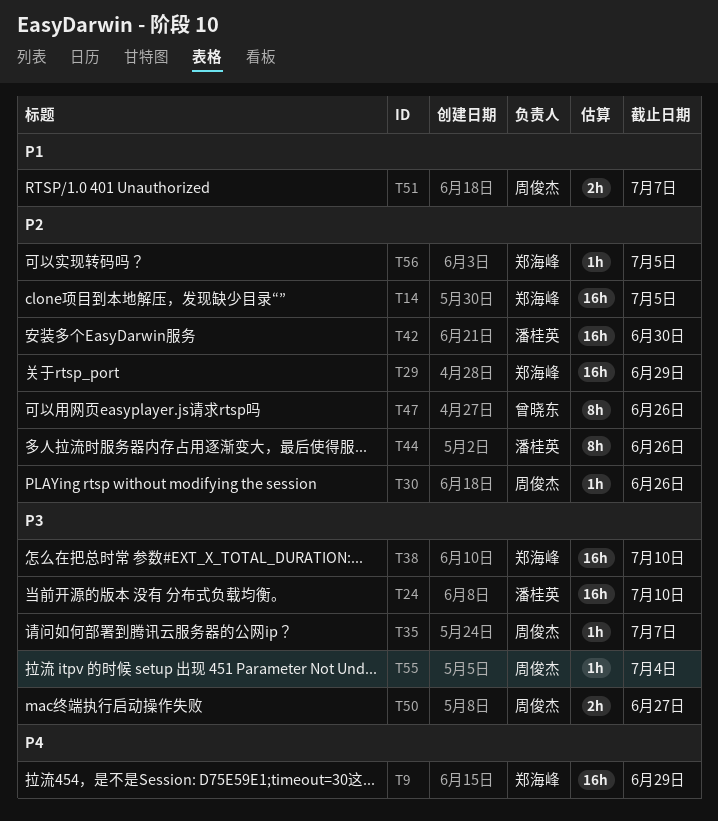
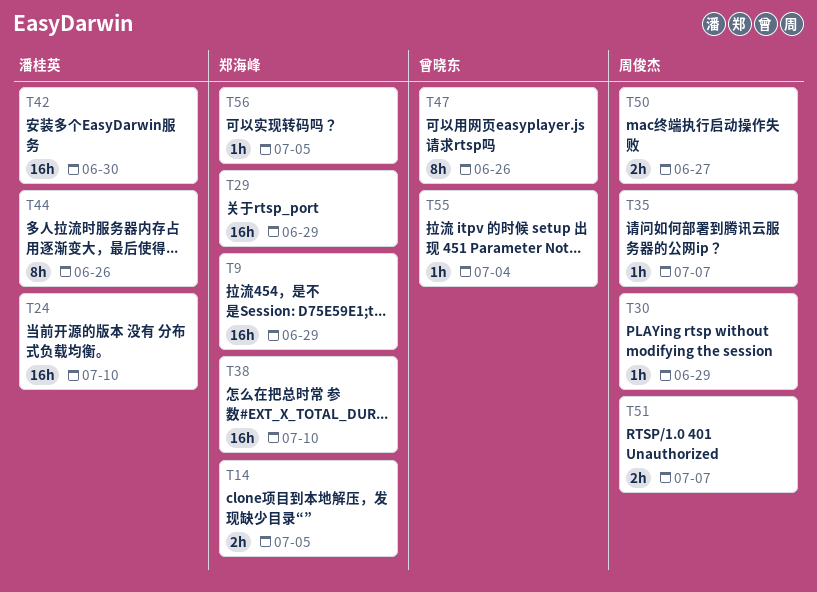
T14, estimate: 16h -> 2h
T30, due: Jun 26 -> Jun 29
T55, owner: 周俊杰 -> 曾晓东

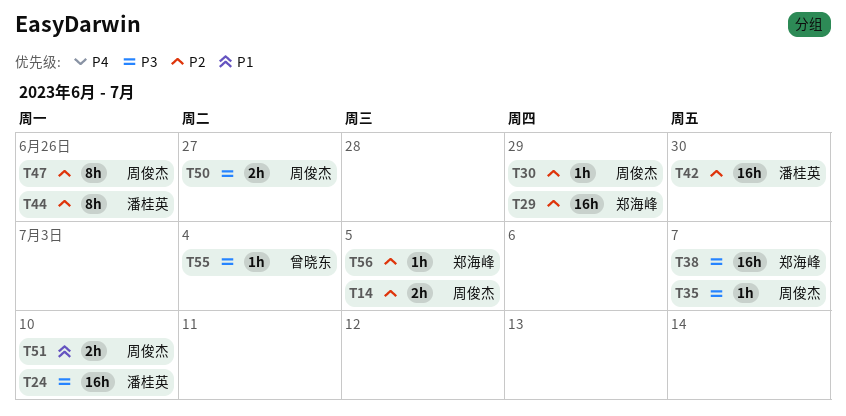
T9: present -> none
T14, owner: 郑海峰 -> 周俊杰
T38, due: Jul 10 -> Jul 7
T47, owner: 曾晓东 -> 周俊杰
T51, due: Jul 7 -> Jul 10

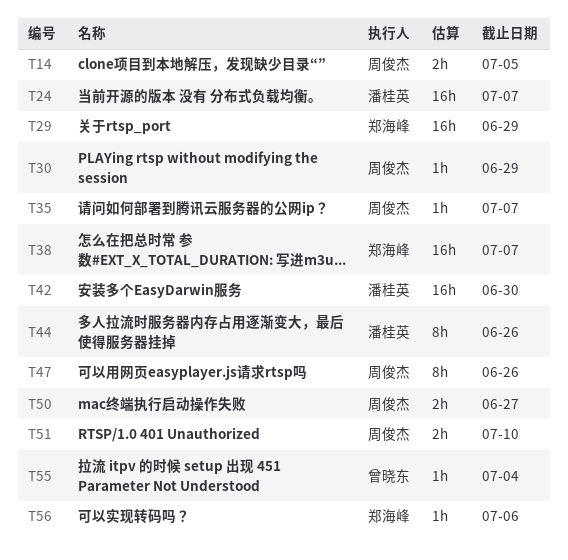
T24, due: Jul 10 -> Jul 7
T56, due: Jul 5 -> Jul 6

